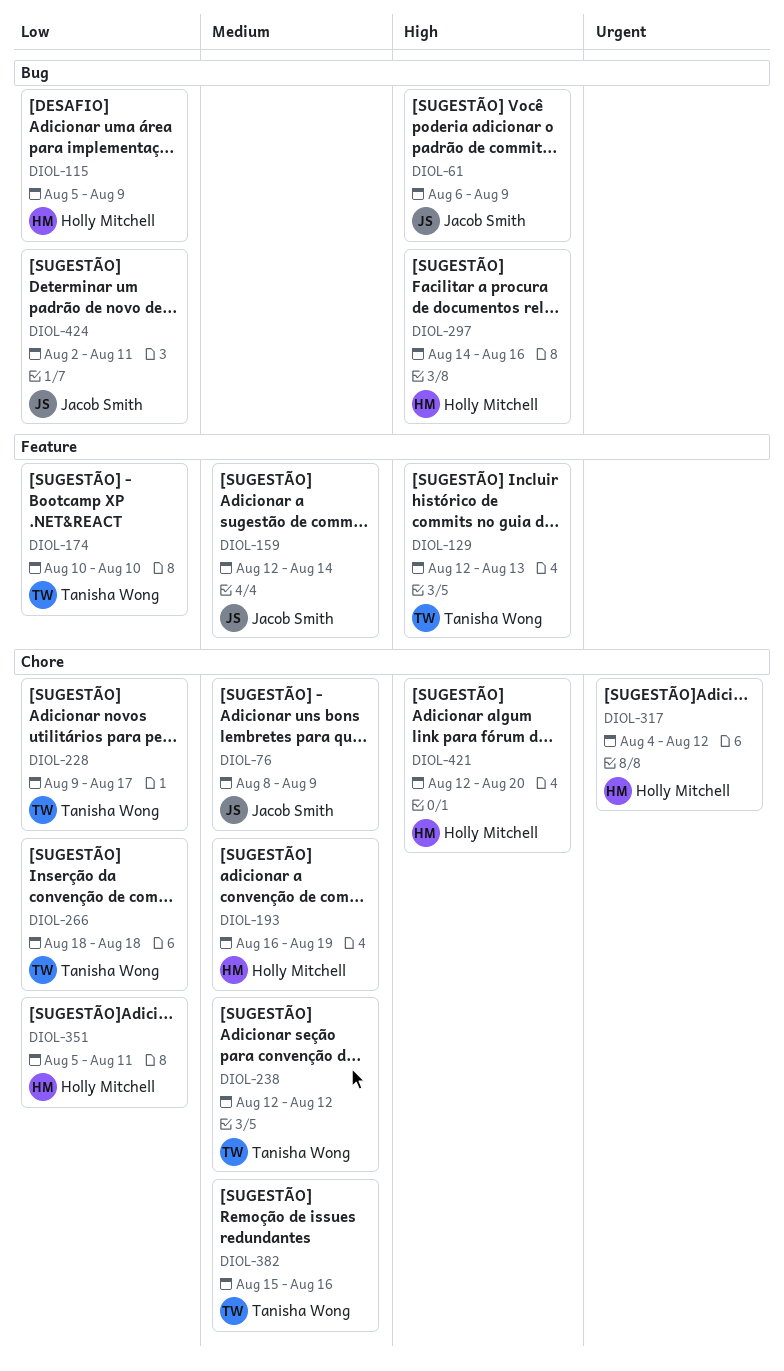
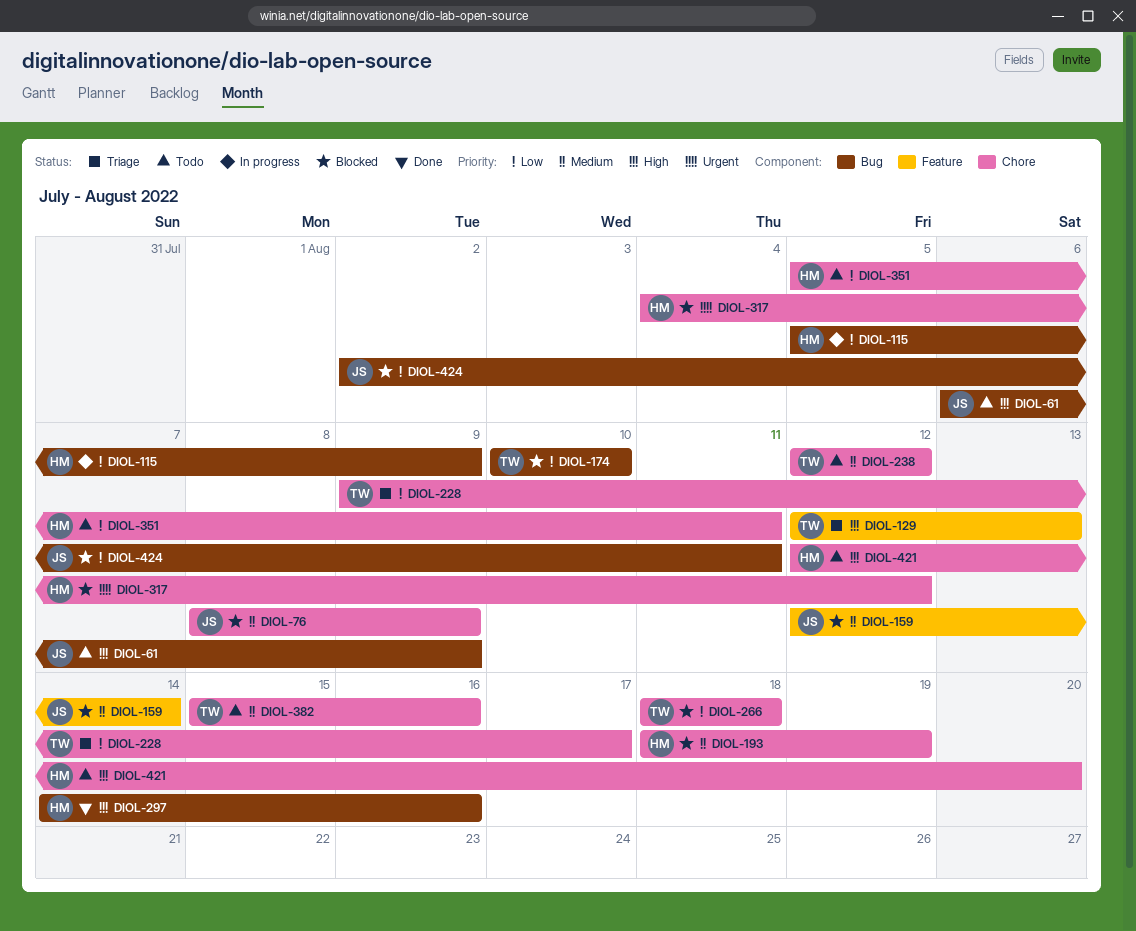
DIOL-174, label: Feature -> Bug
DIOL-193, start: Aug 16 -> Aug 18

